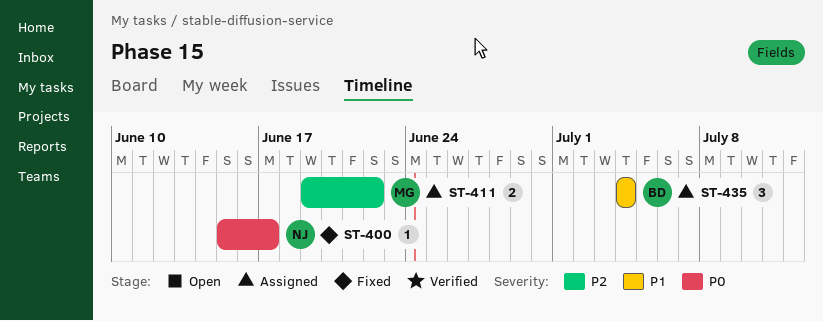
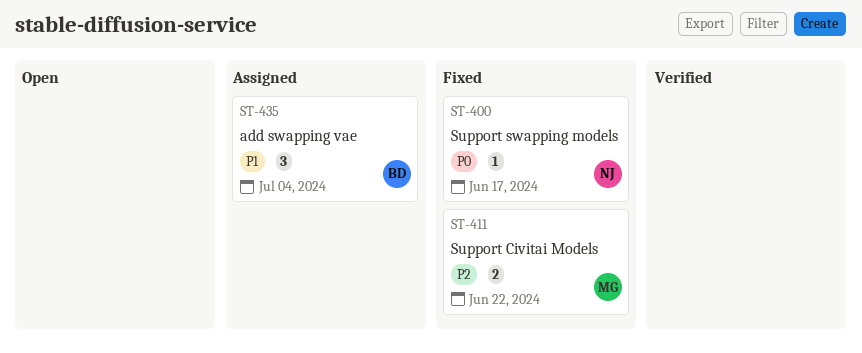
ST-411, status: Assigned -> Fixed

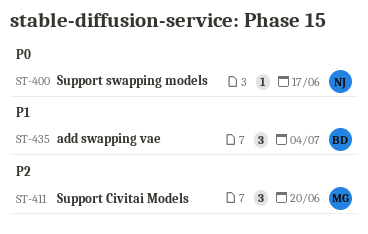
ST-411, estimate: 2 -> 3
ST-411, due: Jun 22 -> Jun 20

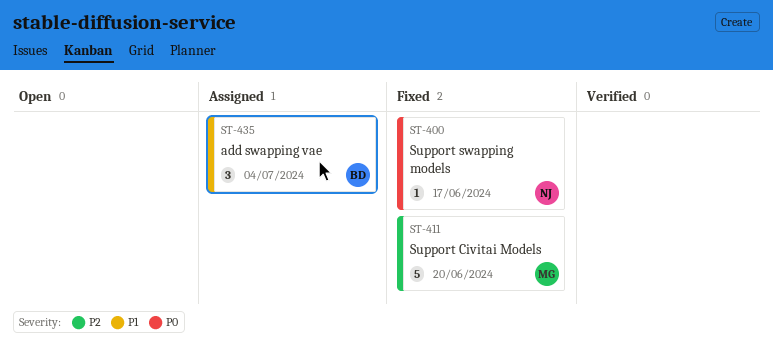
ST-411, estimate: 3 -> 5

